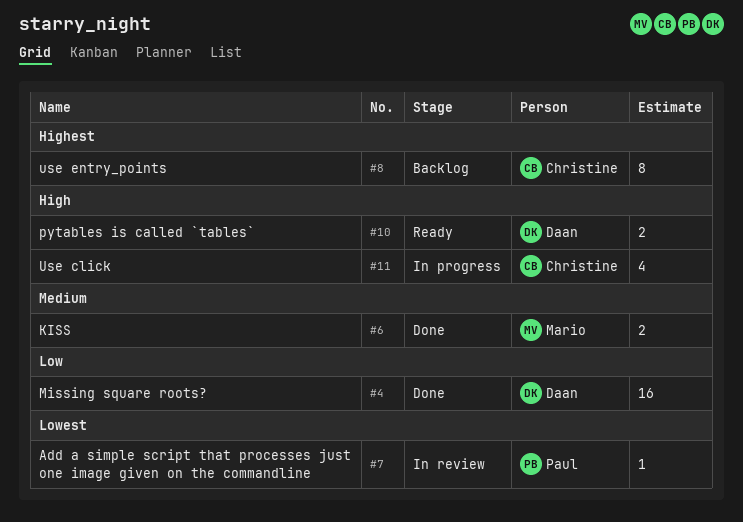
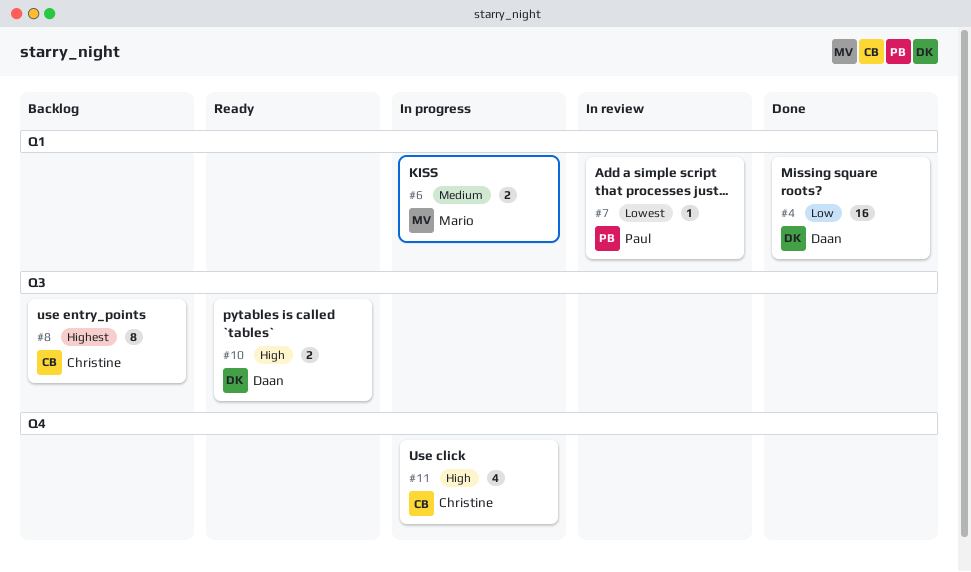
#6, status: Done -> In progress

